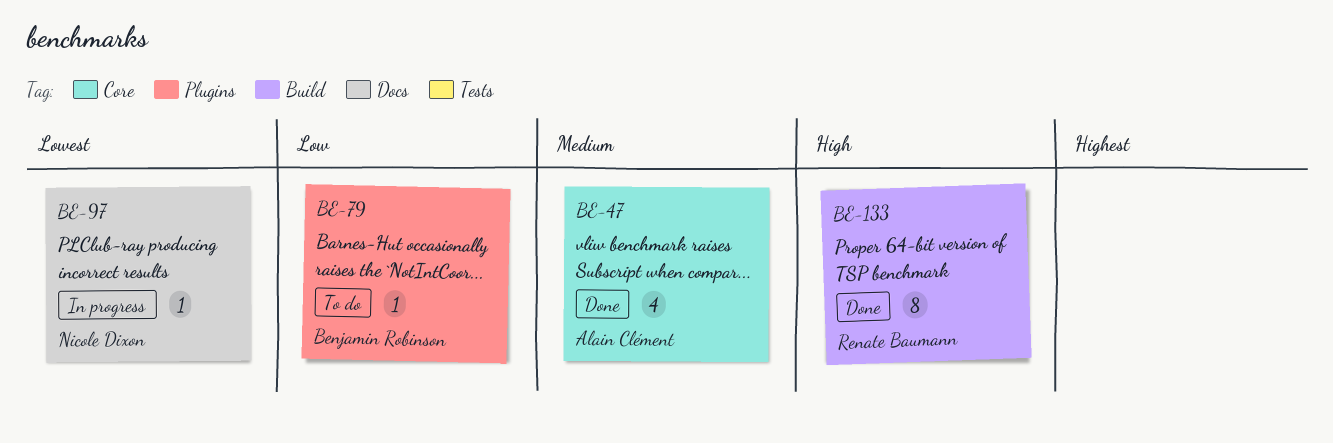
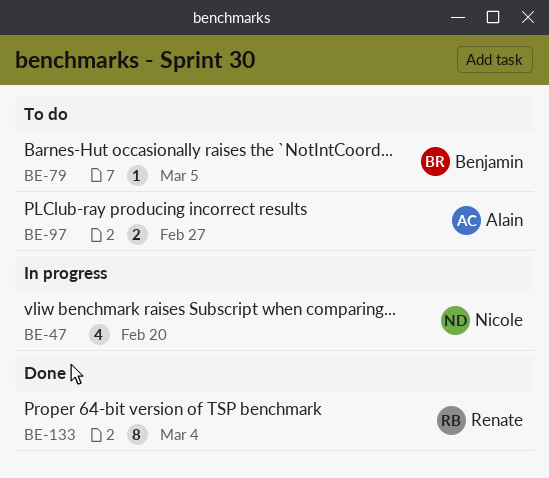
BE-47, status: Done -> In progress
BE-47, owner: Alain Clément -> Nicole Dixon
BE-97, status: In progress -> To do
BE-97, owner: Nicole Dixon -> Alain Clément
BE-97, estimate: 1 -> 2

